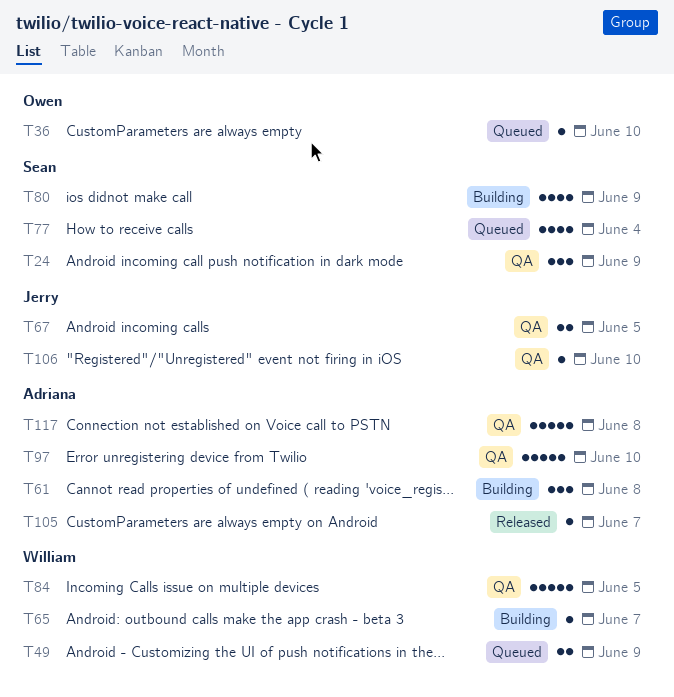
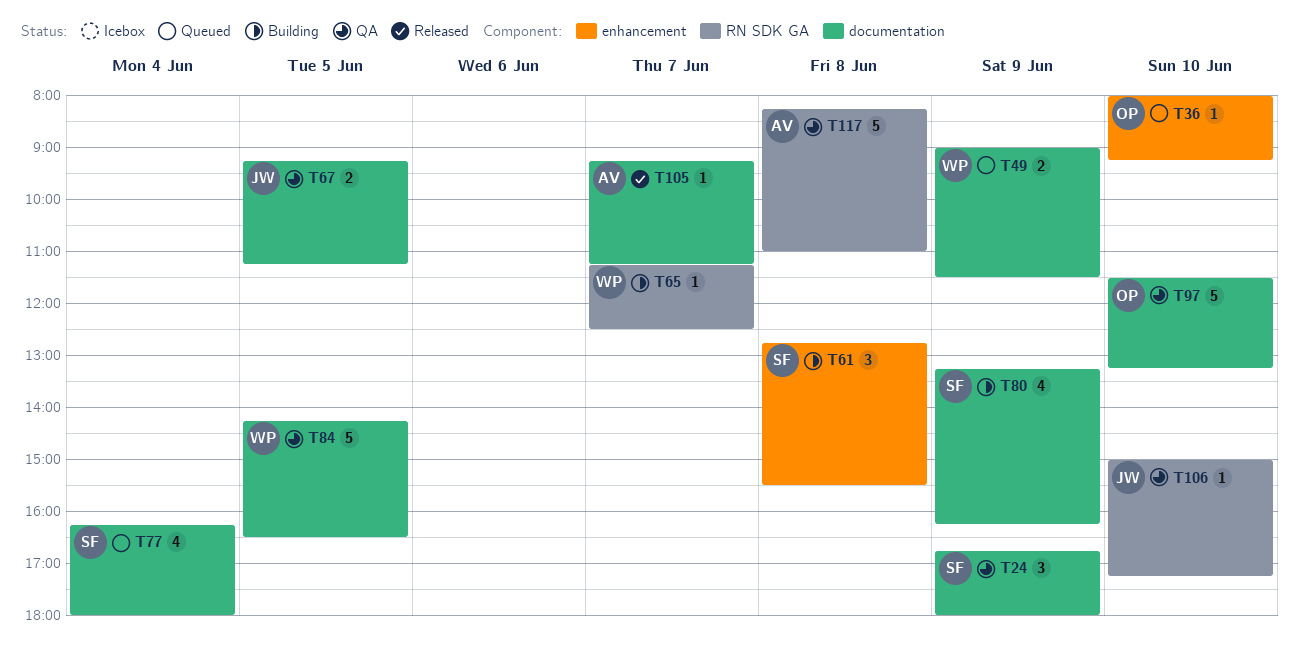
T61, owner: Adriana -> Sean
T97, owner: Adriana -> Owen

